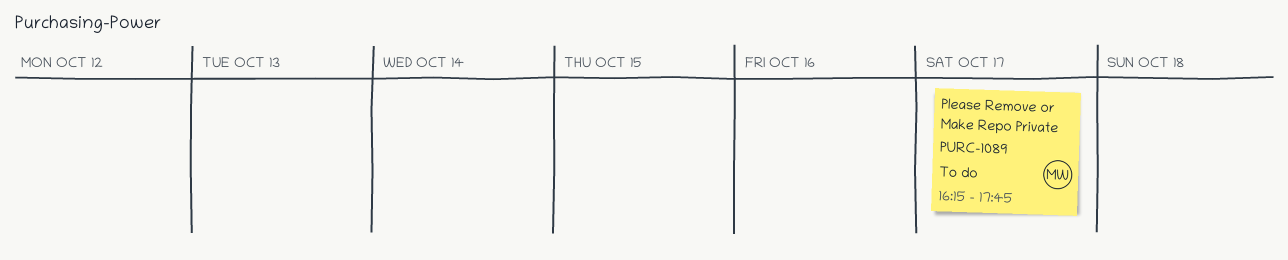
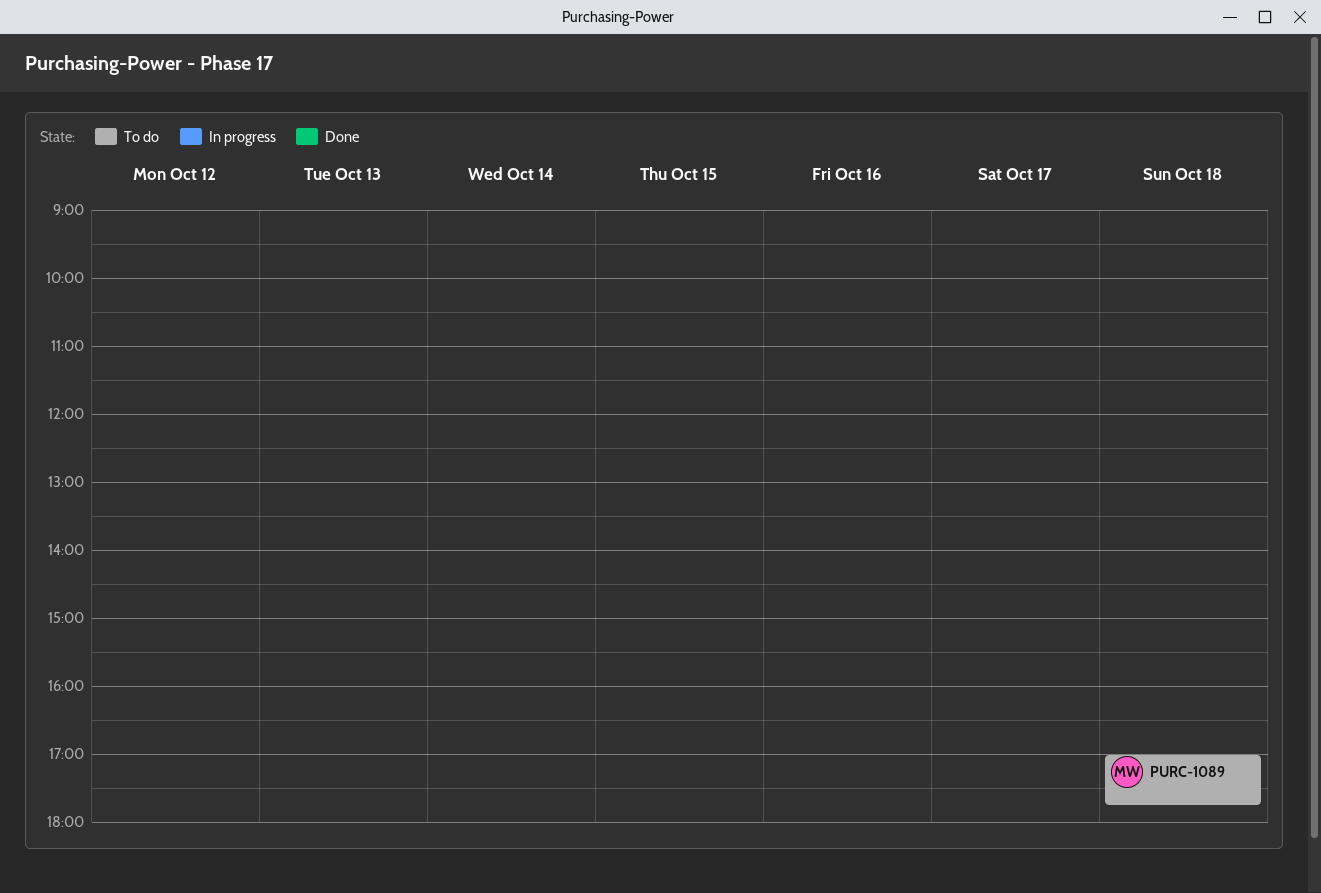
PURC-1089, day: Oct 17 -> Oct 18
PURC-1089, begins: 16:15 -> 17:00

